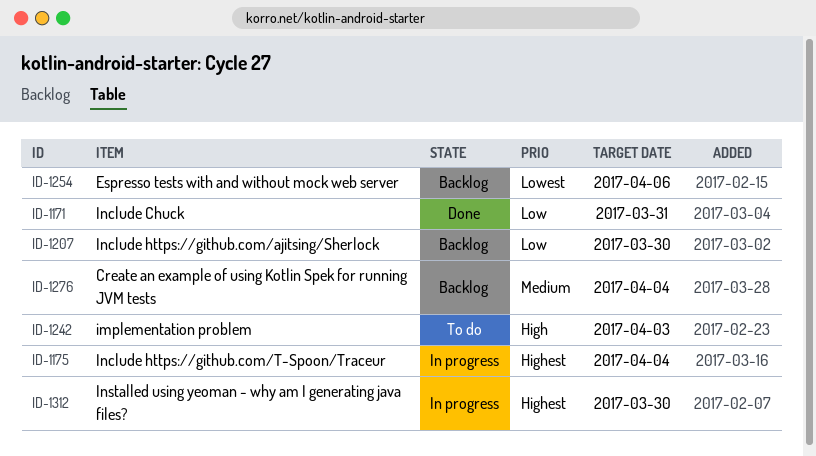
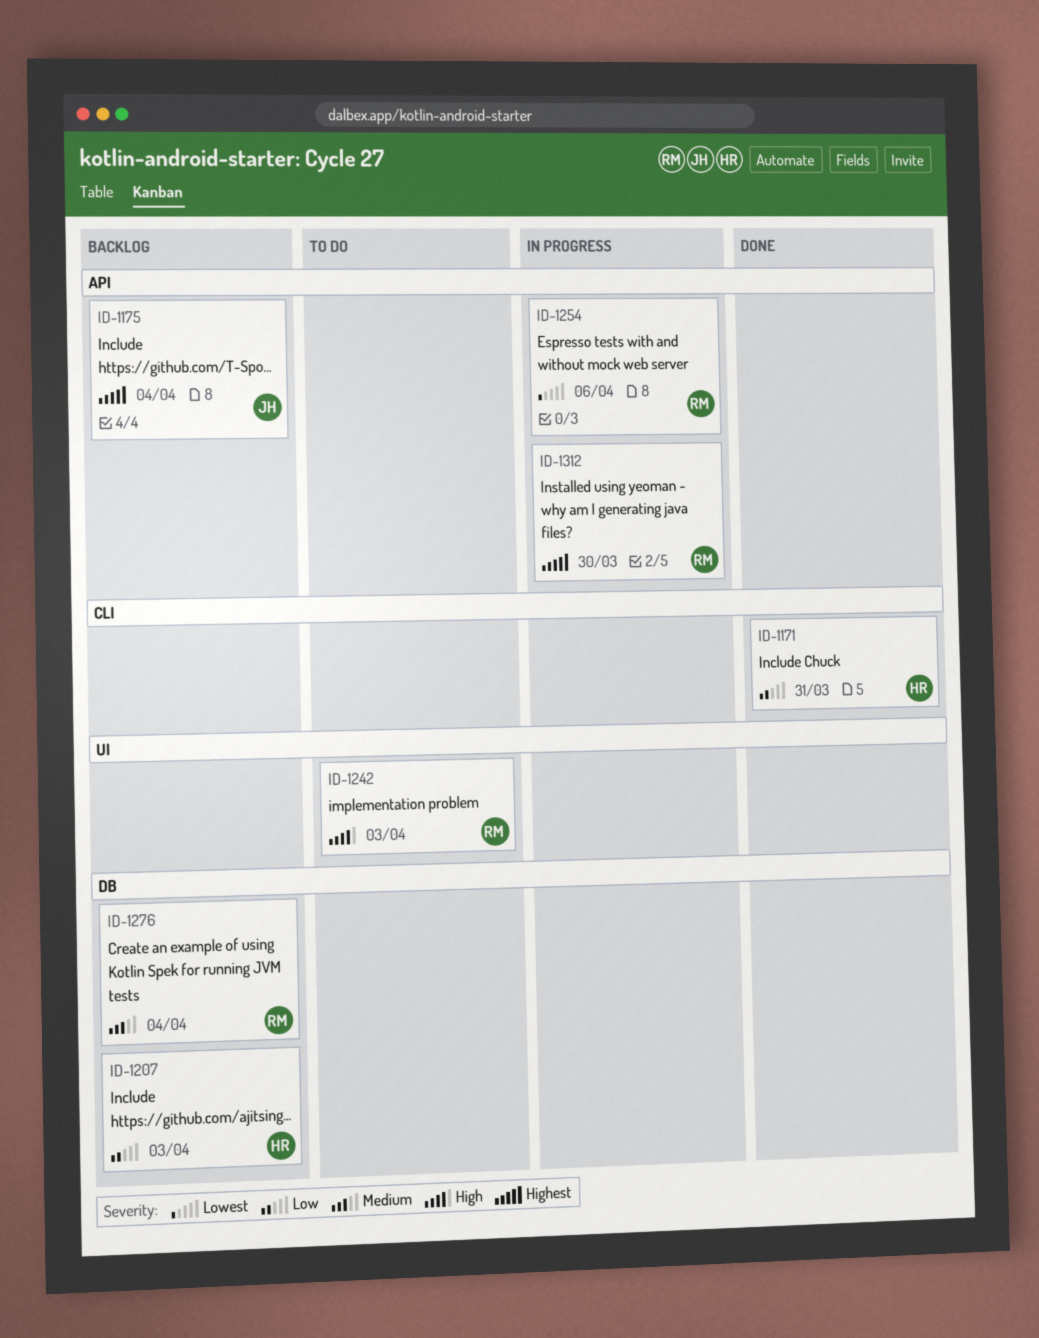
ID-1175, status: In progress -> Backlog
ID-1207, due: Mar 30 -> Apr 3
ID-1254, status: Backlog -> In progress

